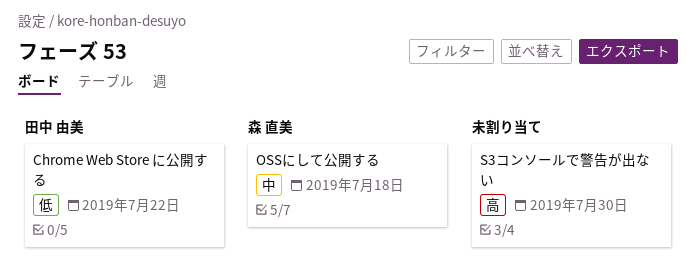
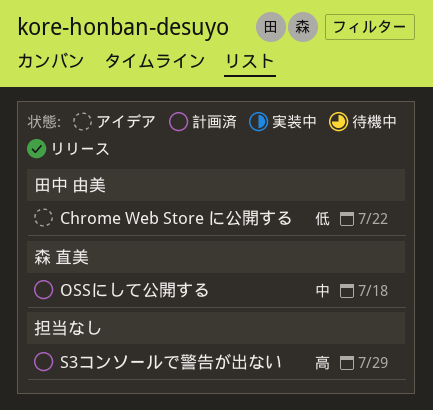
S3コンソールで警告が出ない, due: Jul 30 -> Jul 29

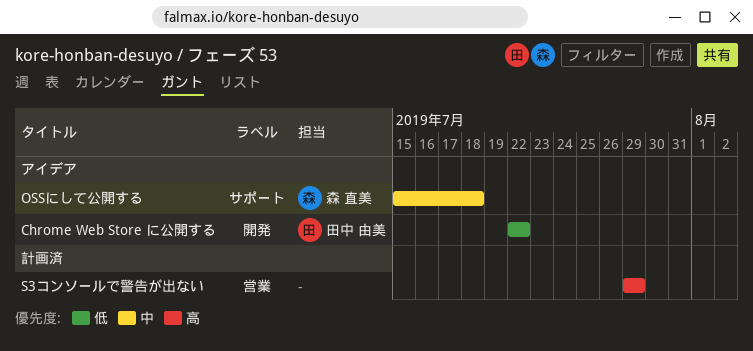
OSSにして公開する, status: 計画済 -> アイデア

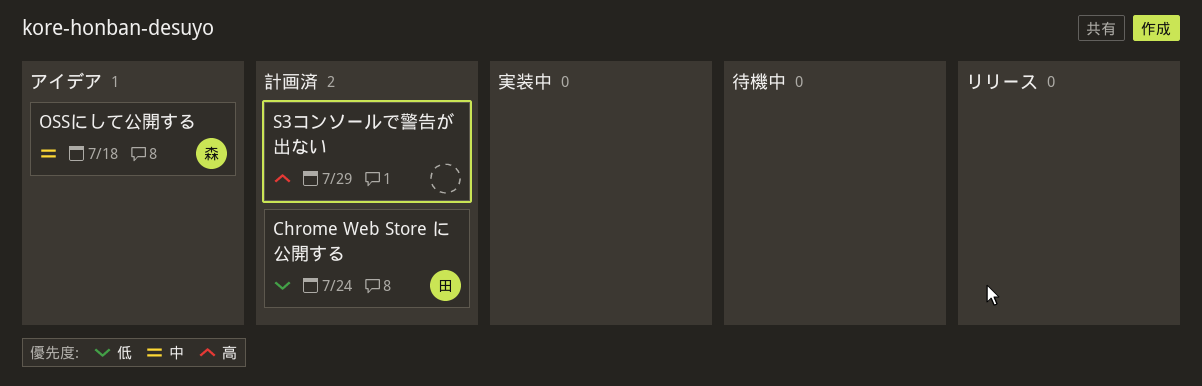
Chrome Web Store に公開する, status: アイデア -> 計画済
Chrome Web Store に公開する, due: Jul 22 -> Jul 24

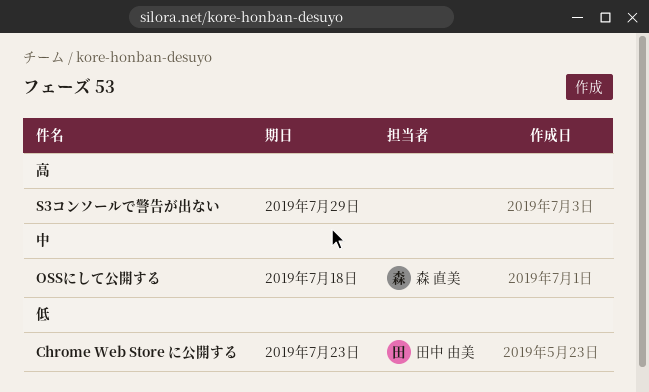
Chrome Web Store に公開する, due: Jul 24 -> Jul 23

